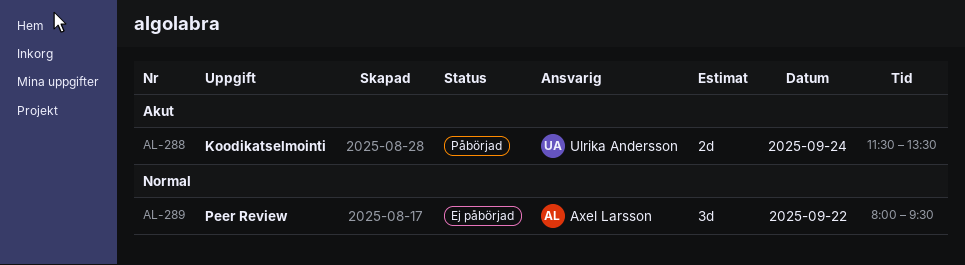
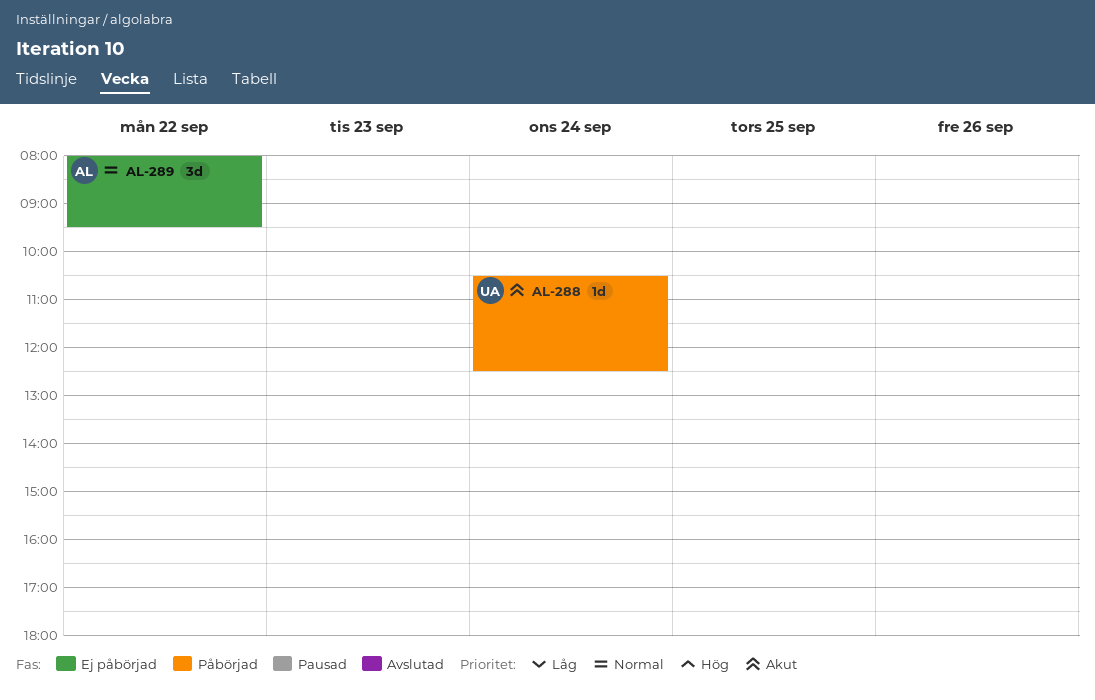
AL-288, estimate: 2d -> 1d
AL-288, begins: 11:30 -> 10:30
AL-288, ends: 13:30 -> 12:30

